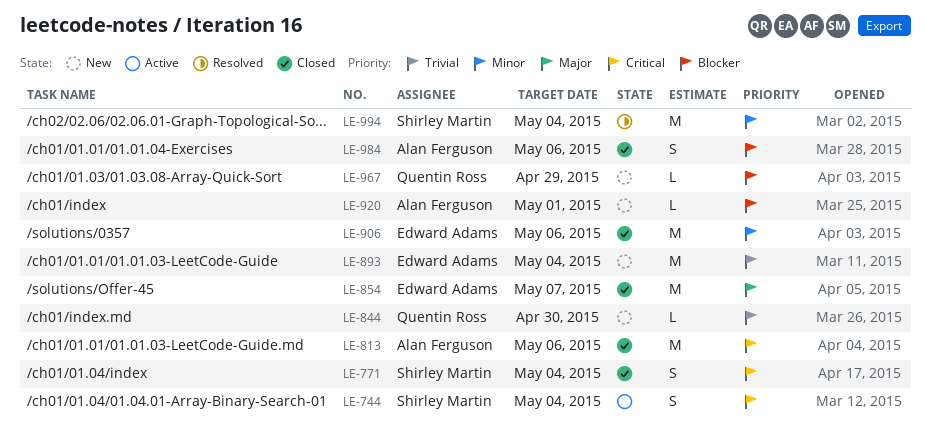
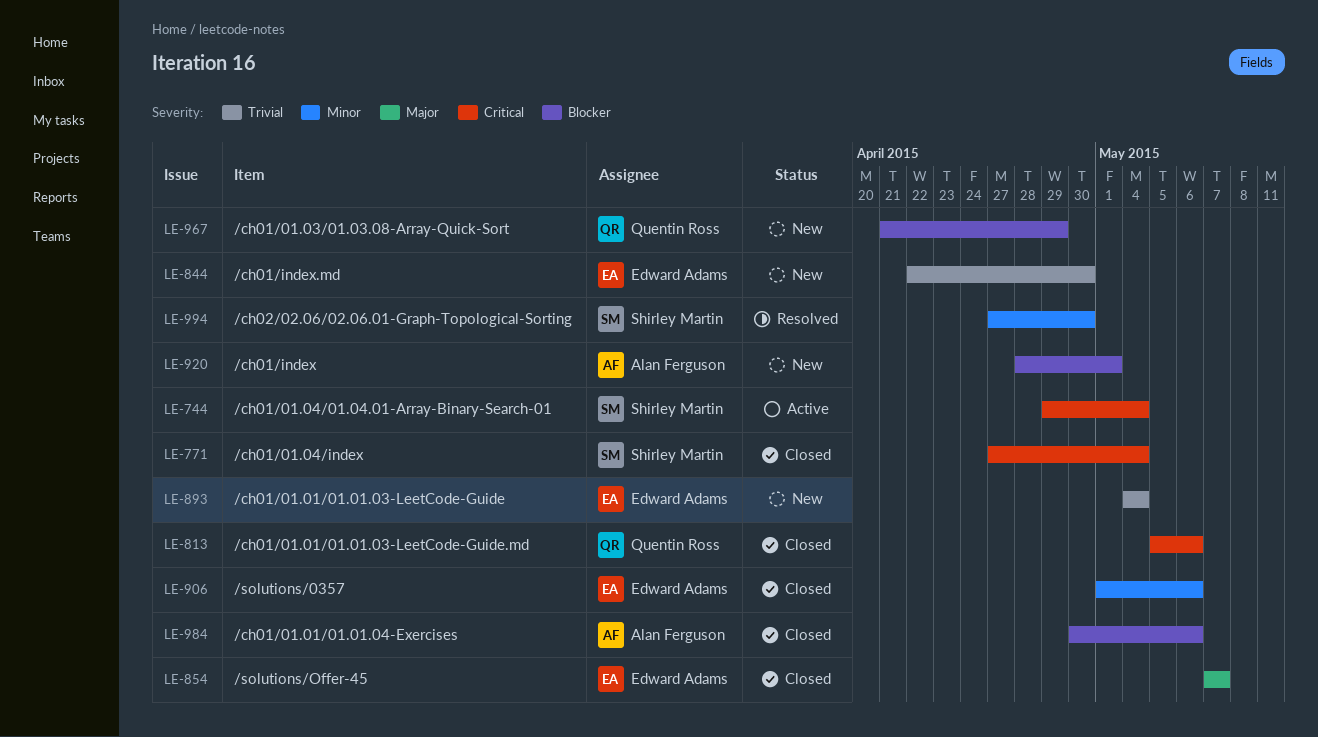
LE-813, owner: Alan Ferguson -> Quentin Ross
LE-844, owner: Quentin Ross -> Edward Adams
LE-994, due: May 4 -> Apr 30

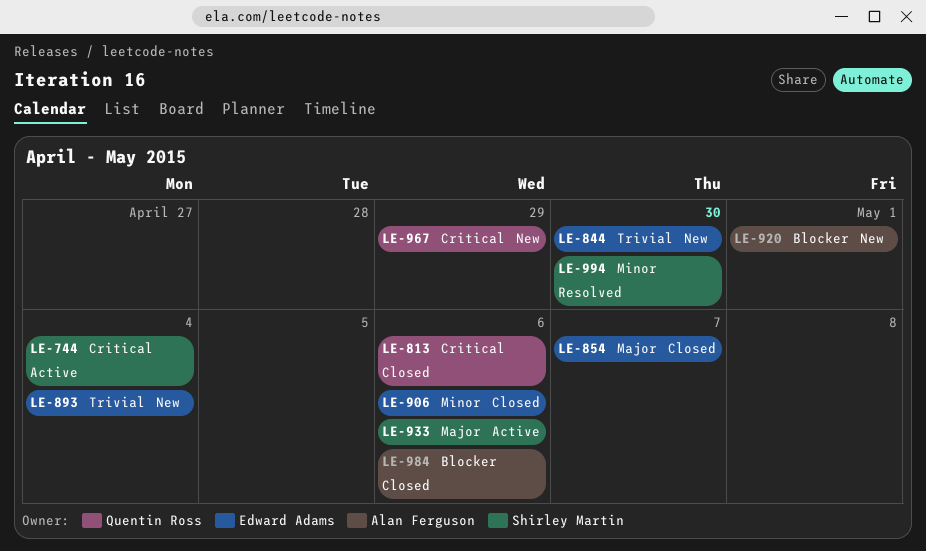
LE-771: present -> none
LE-933: none -> present
LE-967, priority: Blocker -> Critical

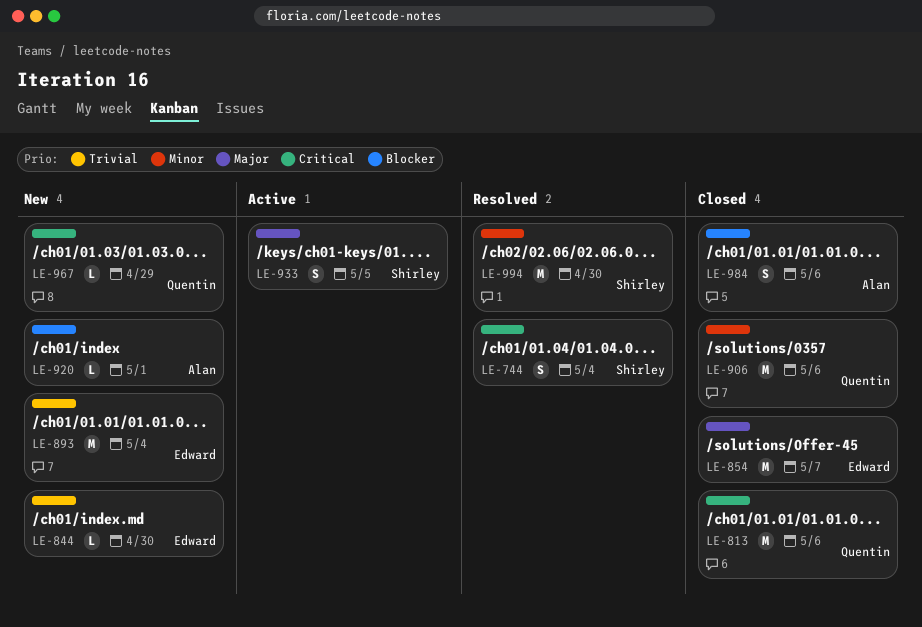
LE-744, status: Active -> Resolved
LE-906, owner: Edward Adams -> Quentin Ross
LE-933, due: May 6 -> May 5

